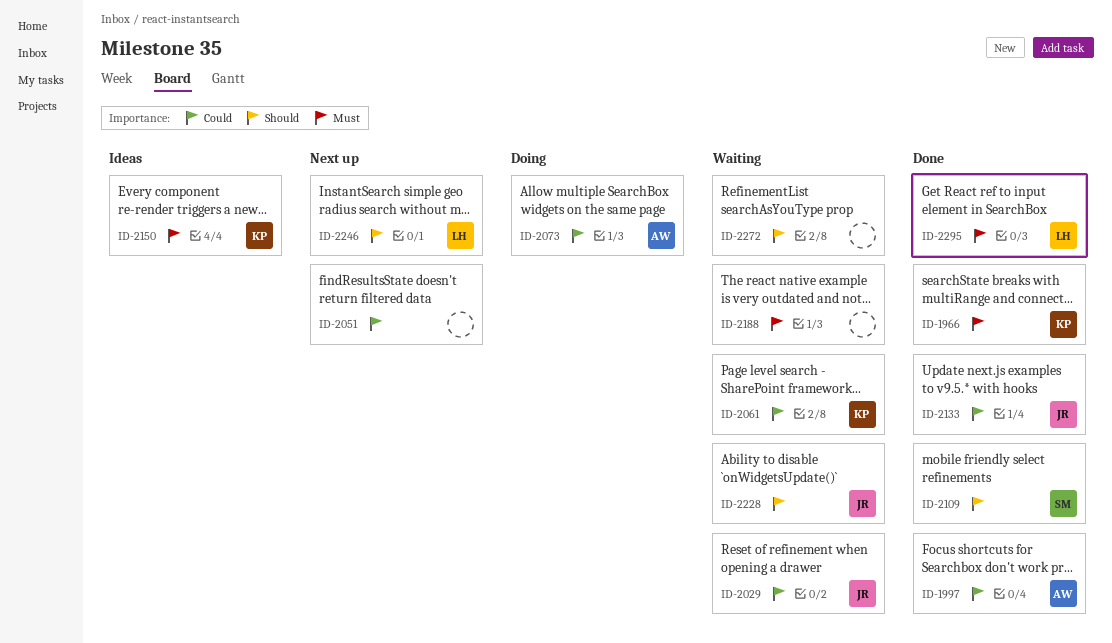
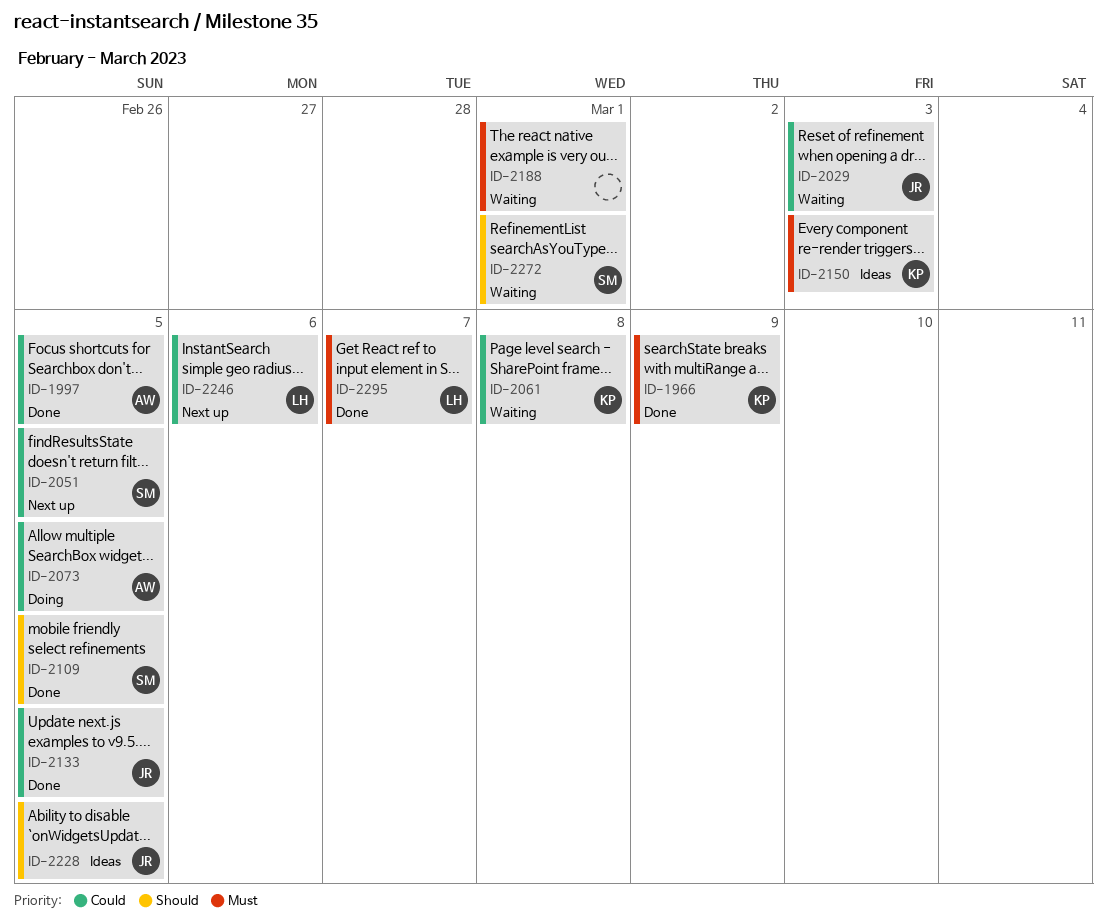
ID-2051, owner: none -> SM
ID-2228, status: Waiting -> Ideas
ID-2246, priority: Should -> Could
ID-2272, owner: none -> SM

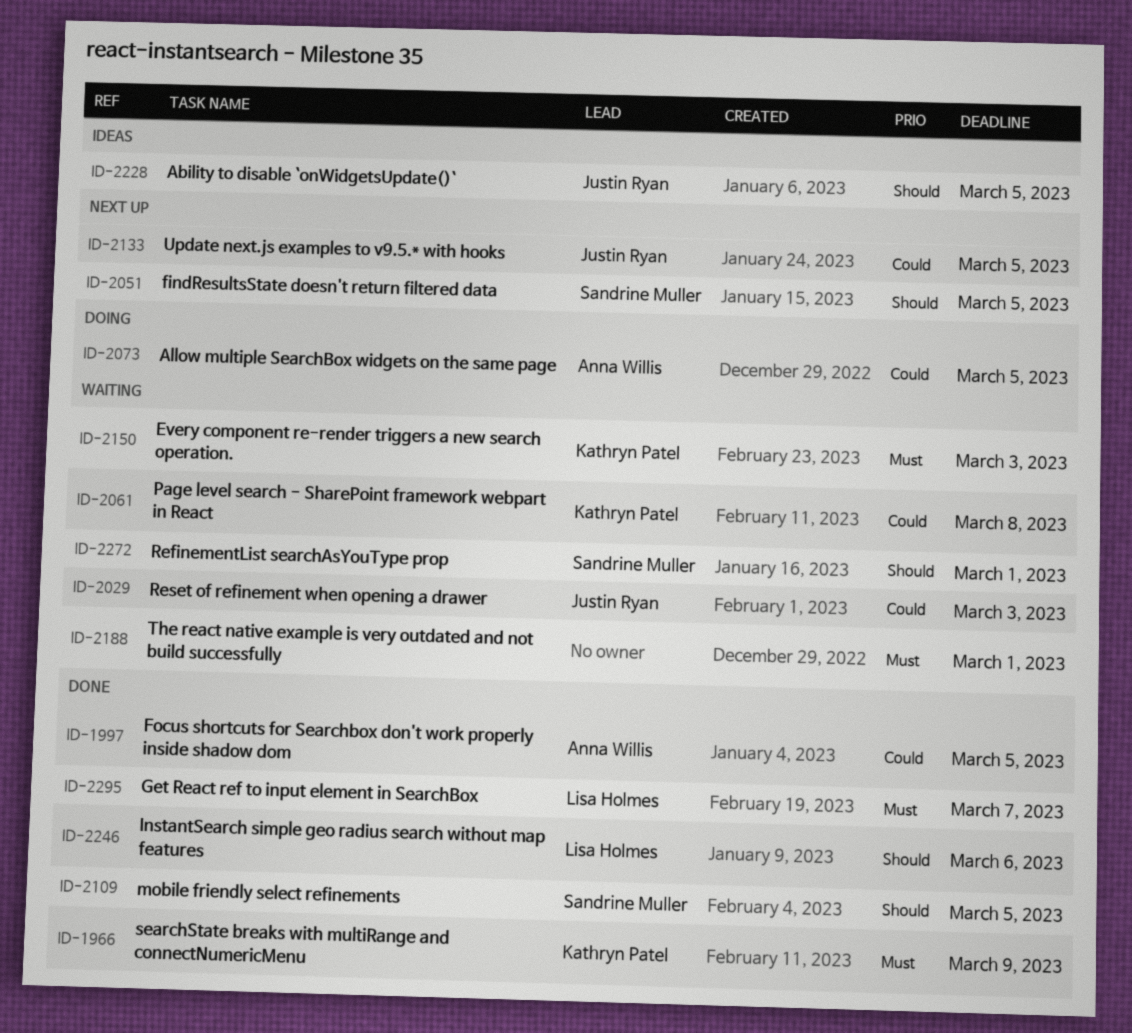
ID-2051, priority: Could -> Should
ID-2133, status: Done -> Next up
ID-2150, status: Ideas -> Waiting
ID-2246, status: Next up -> Done
ID-2246, priority: Could -> Should

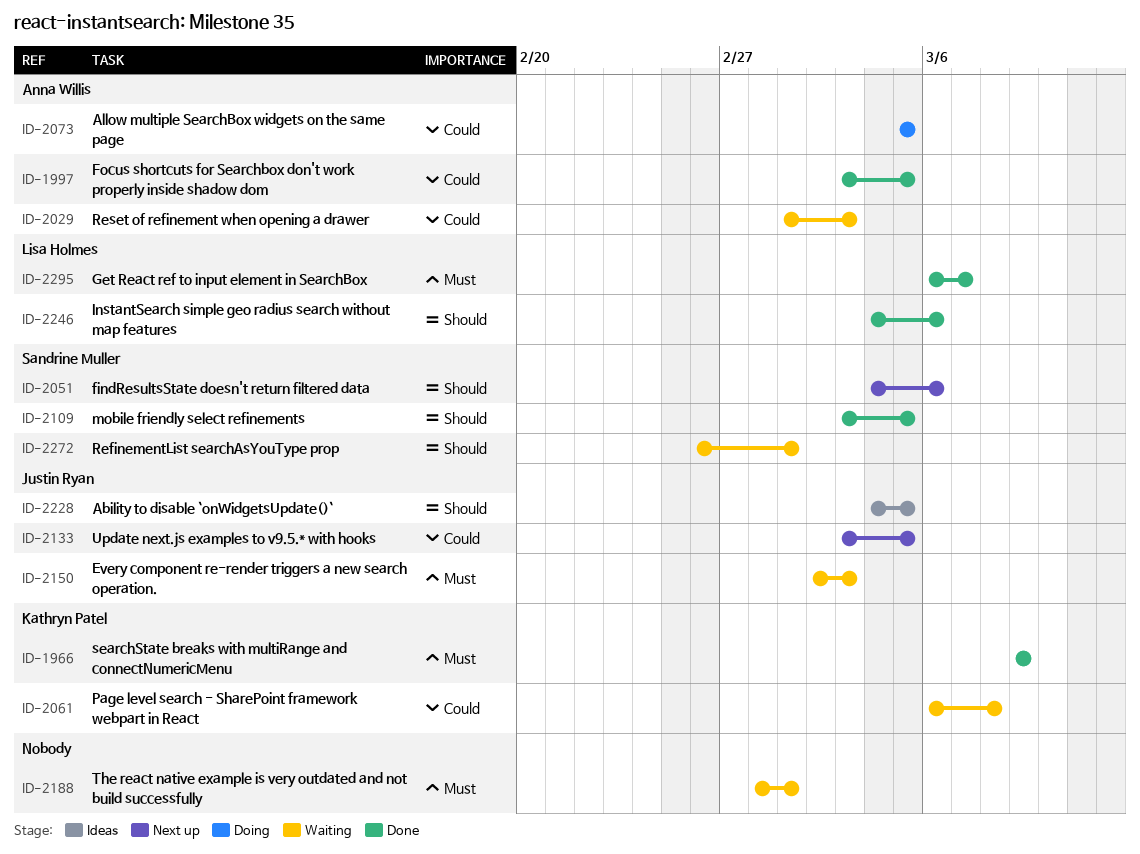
ID-2029, owner: Justin Ryan -> Anna Willis
ID-2051, due: Mar 5 -> Mar 6
ID-2150, owner: Kathryn Patel -> Justin Ryan

